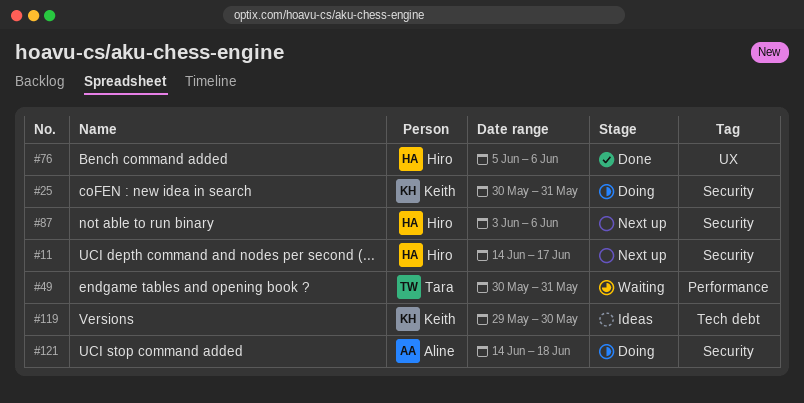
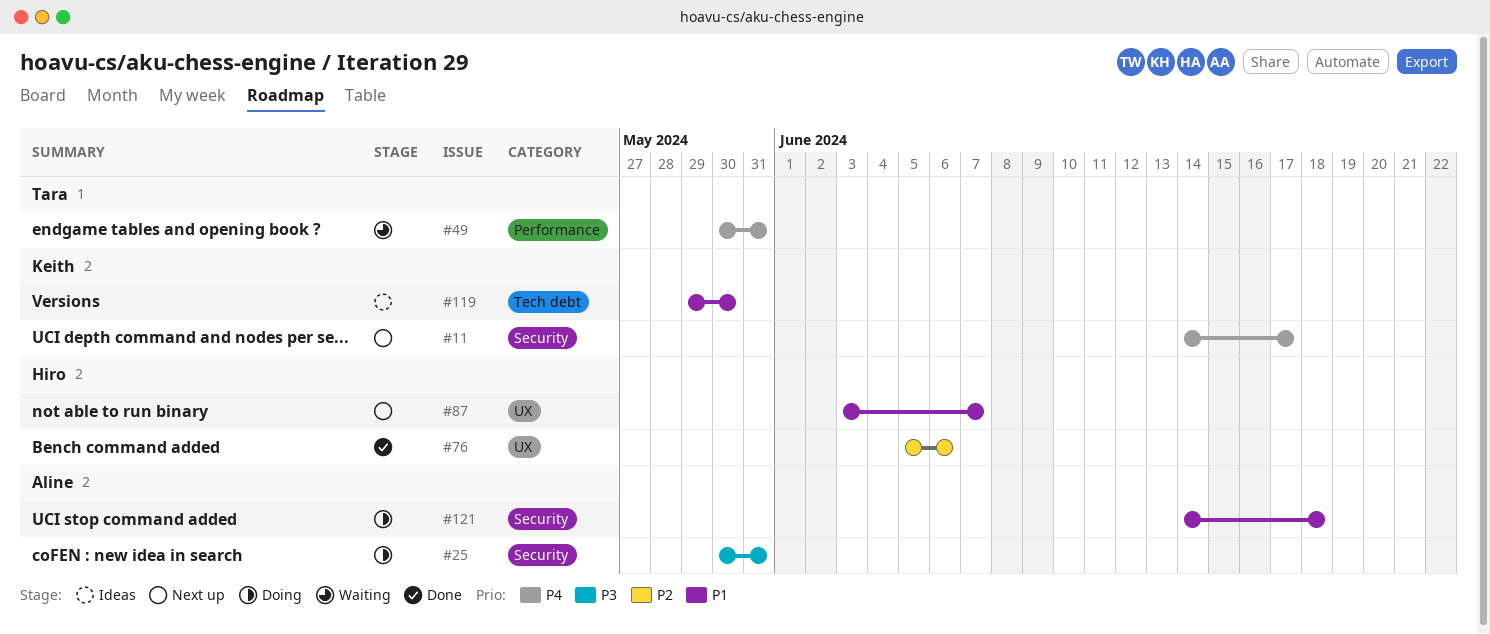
#11, owner: Hiro -> Keith
#25, owner: Keith -> Aline
#87, label: Security -> UX
#87, due: Jun 6 -> Jun 7

